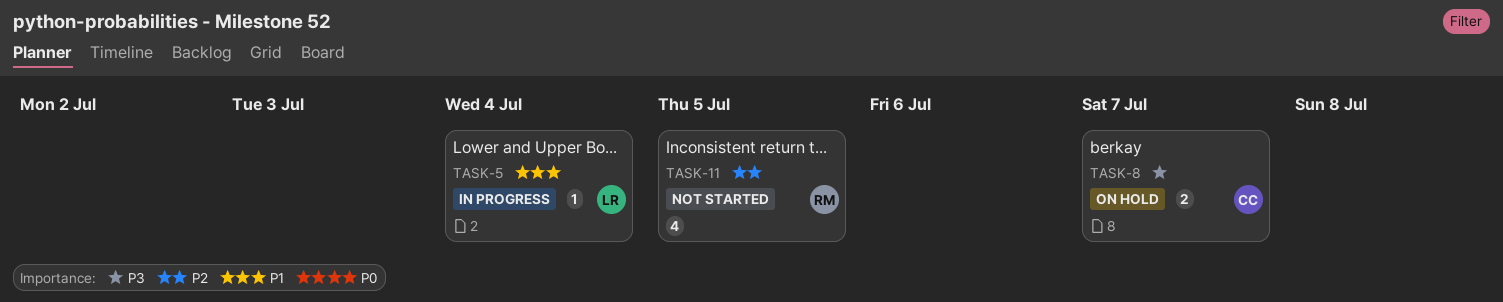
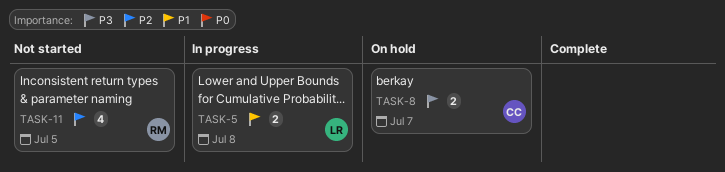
TASK-5, estimate: 1 -> 2
TASK-5, due: Jul 4 -> Jul 8

